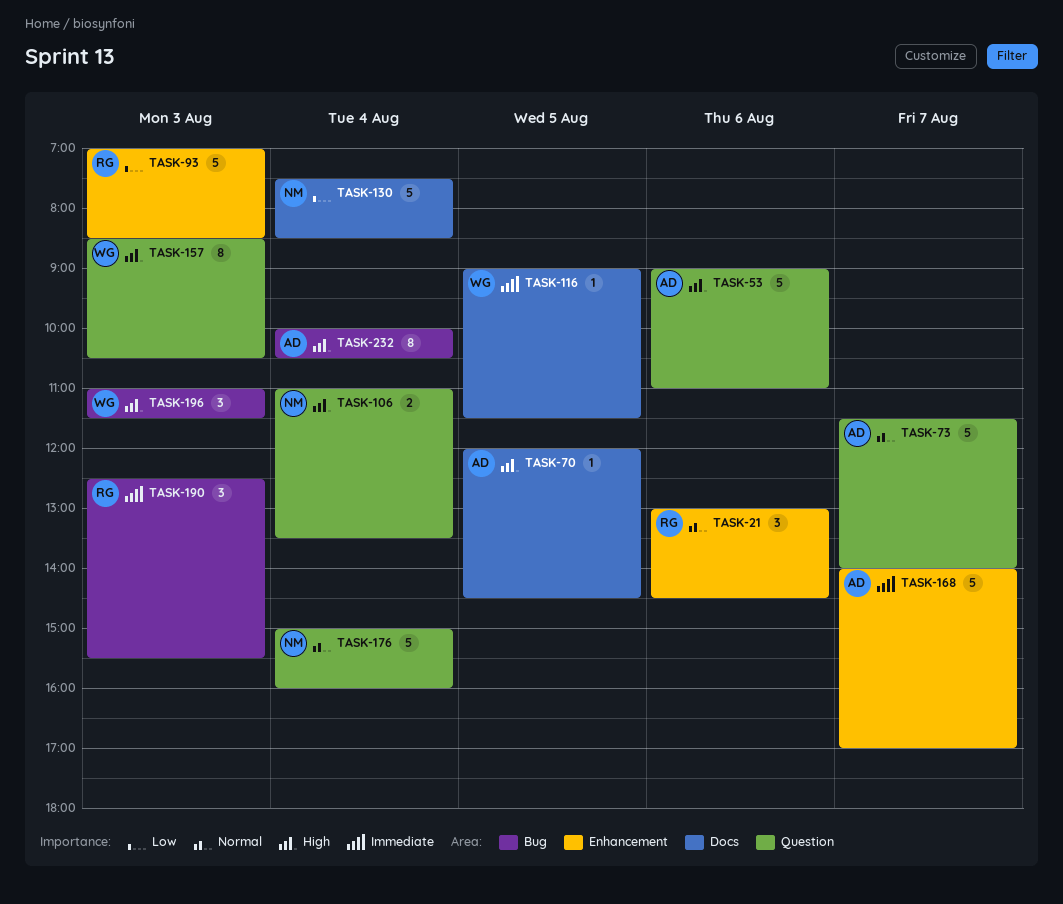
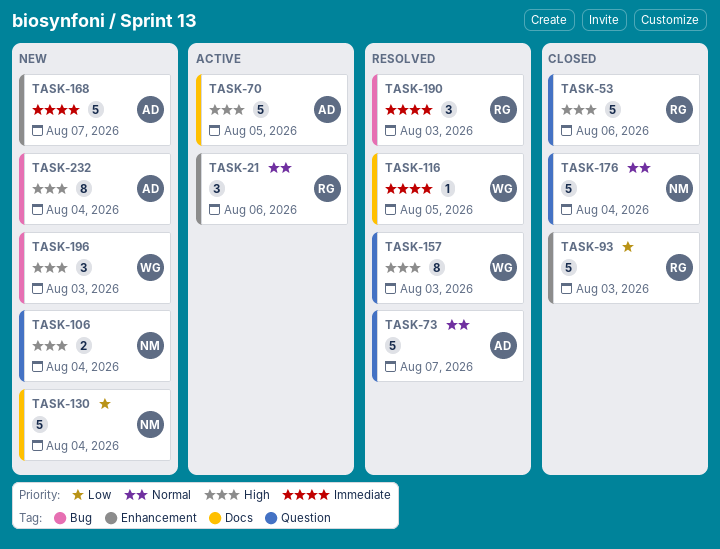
TASK-53, owner: AD -> RG
TASK-70, estimate: 1 -> 5

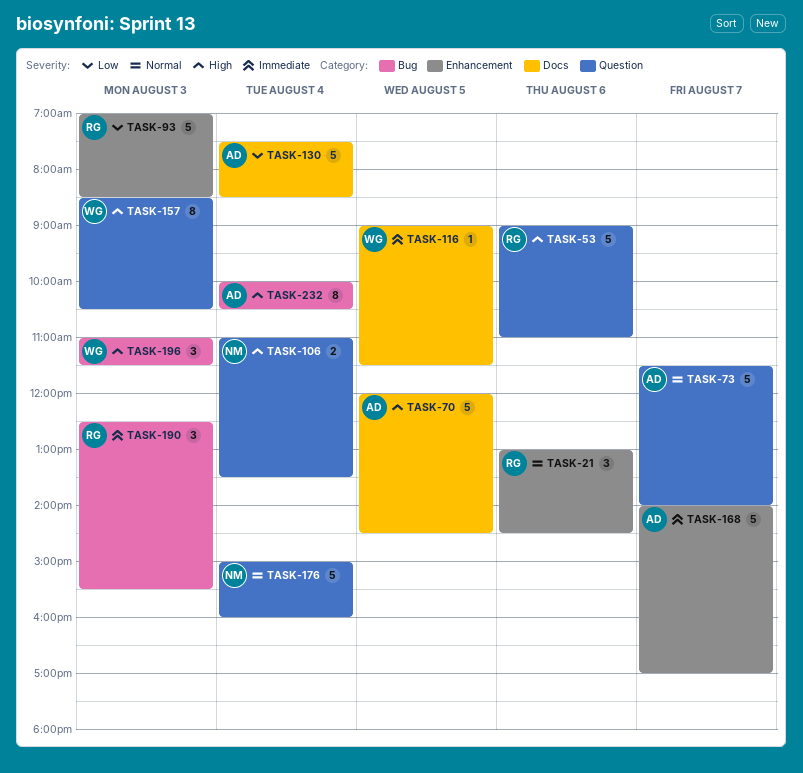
TASK-130, owner: NM -> AD

